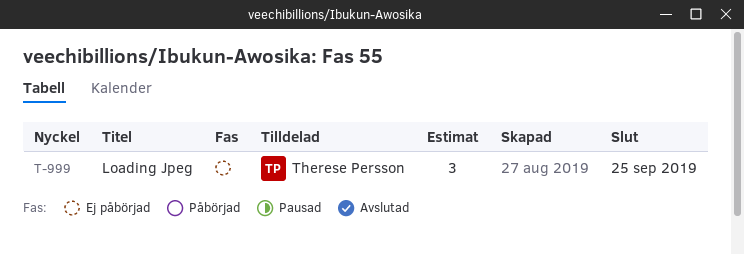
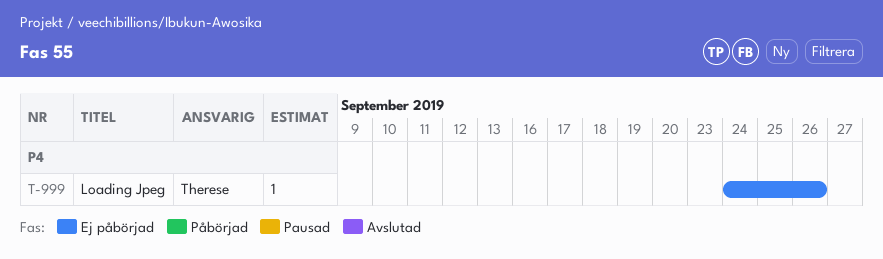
T-999, estimate: 3 -> 1
T-999, due: Sep 25 -> Sep 26

